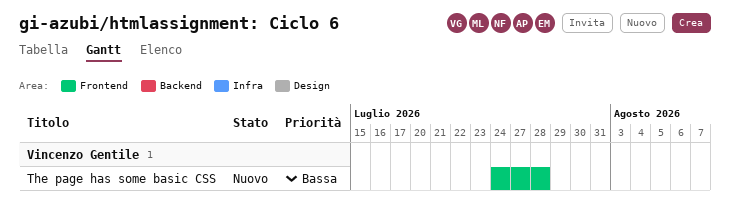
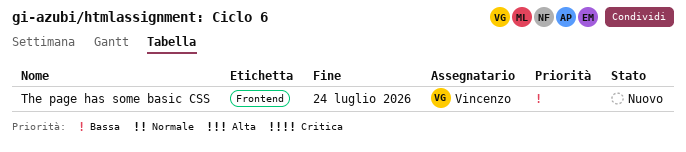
The page has some basic CSS, due: Jul 28 -> Jul 24

